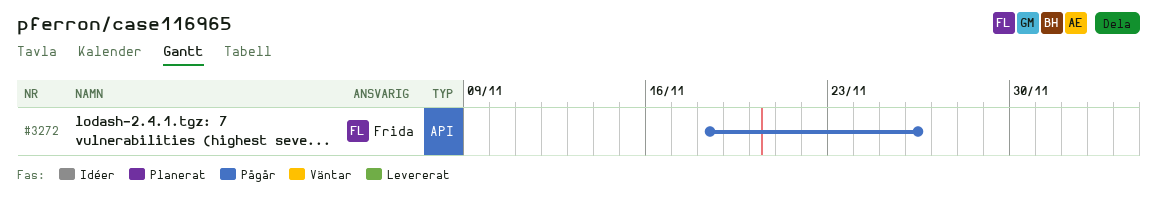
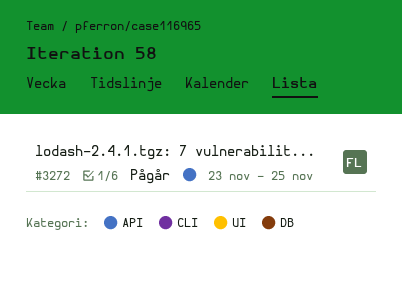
#3272, start: Nov 18 -> Nov 23
#3272, due: Nov 26 -> Nov 25

